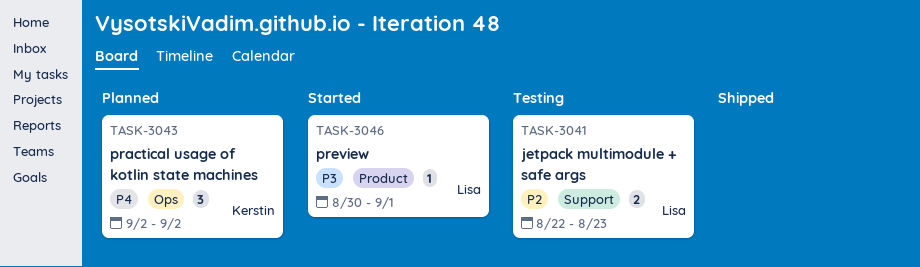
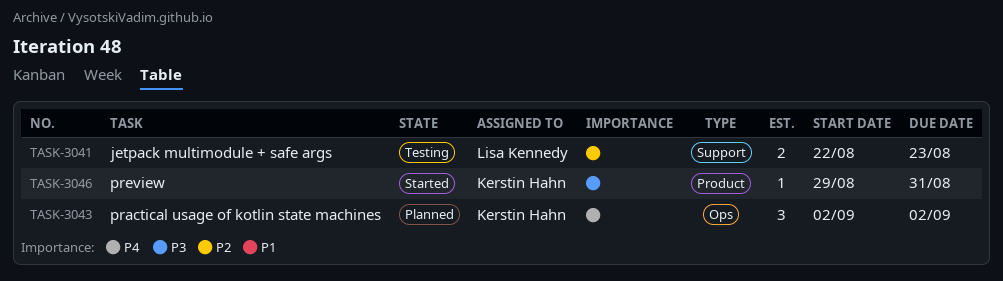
TASK-3046, owner: Lisa Kennedy -> Kerstin Hahn
TASK-3046, start: Aug 30 -> Aug 29
TASK-3046, due: Sep 1 -> Aug 31

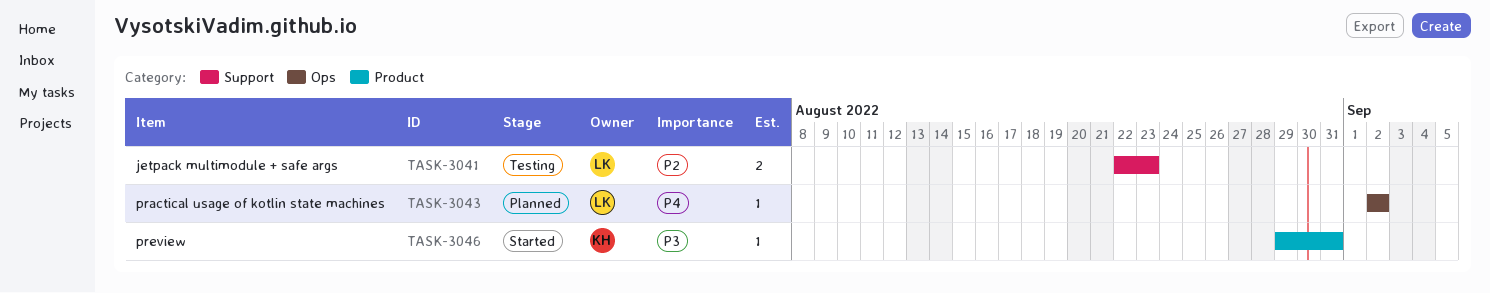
TASK-3043, owner: Kerstin Hahn -> Lisa Kennedy
TASK-3043, estimate: 3 -> 1

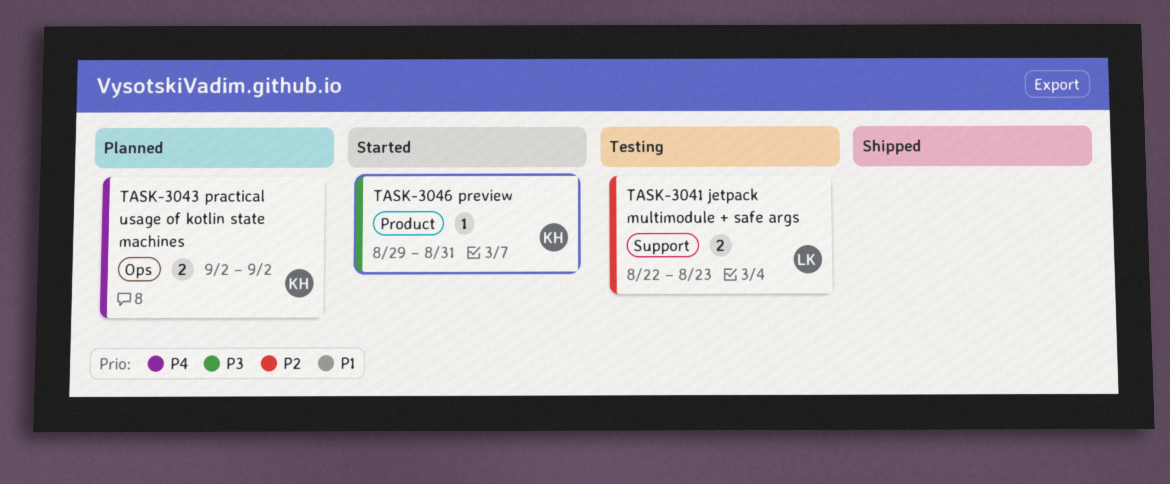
TASK-3043, owner: LK -> KH
TASK-3043, estimate: 1 -> 2

